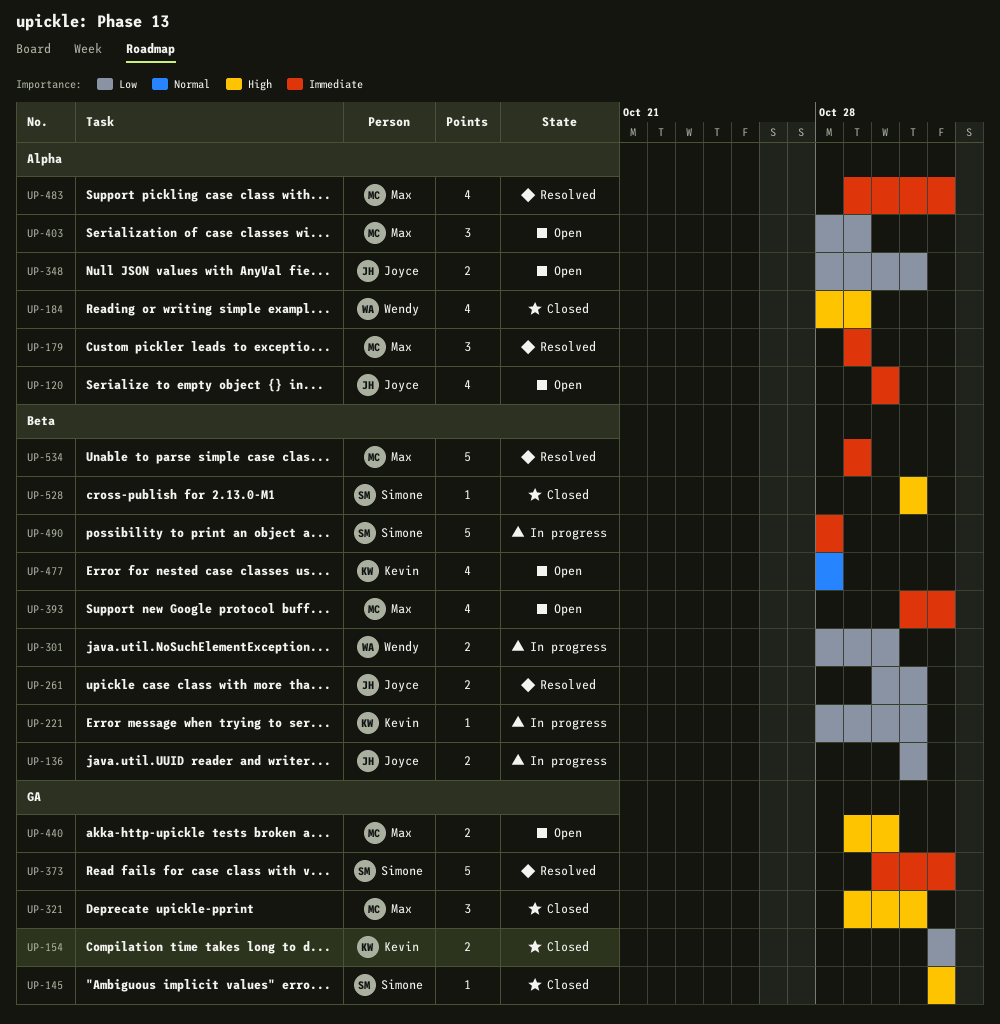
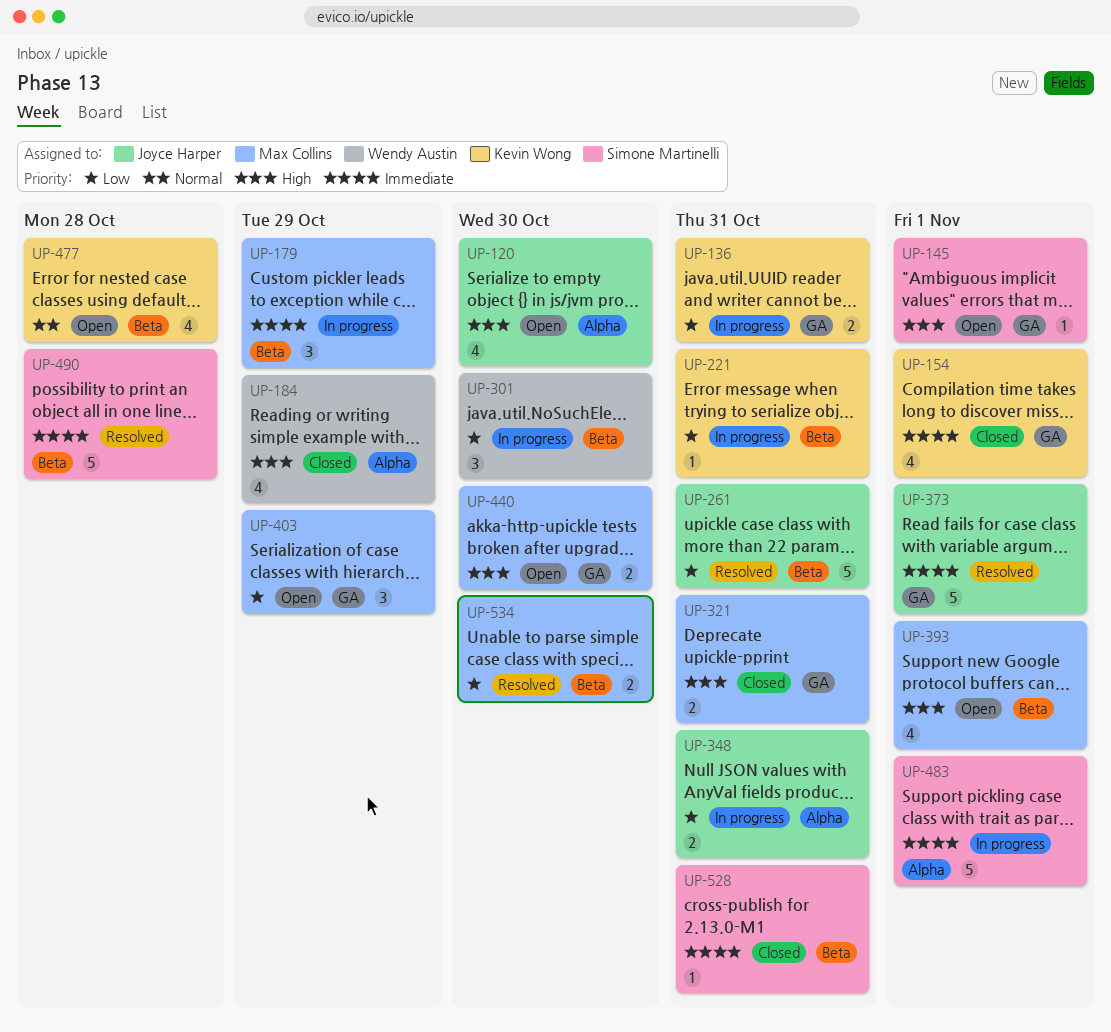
UP-120, priority: Immediate -> High
UP-136, owner: Joyce Harper -> Kevin Wong
UP-136, label: Beta -> GA
UP-145, status: Closed -> Open
UP-154, priority: Low -> Immediate
UP-154, estimate: 2 -> 4
UP-179, status: Resolved -> In progress
UP-179, label: Alpha -> Beta
UP-261, estimate: 2 -> 5
UP-301, estimate: 2 -> 3
UP-321, estimate: 3 -> 2
UP-348, status: Open -> In progress
UP-373, owner: Simone Martinelli -> Joyce Harper
UP-393, priority: Immediate -> High
UP-403, label: Alpha -> GA
UP-483, status: Resolved -> In progress
UP-483, owner: Max Collins -> Simone Martinelli
UP-483, estimate: 4 -> 5
UP-490, status: In progress -> Resolved
UP-528, priority: High -> Immediate
UP-534, priority: Immediate -> Low
UP-534, estimate: 5 -> 2
UP-534, due: Oct 29 -> Oct 30

